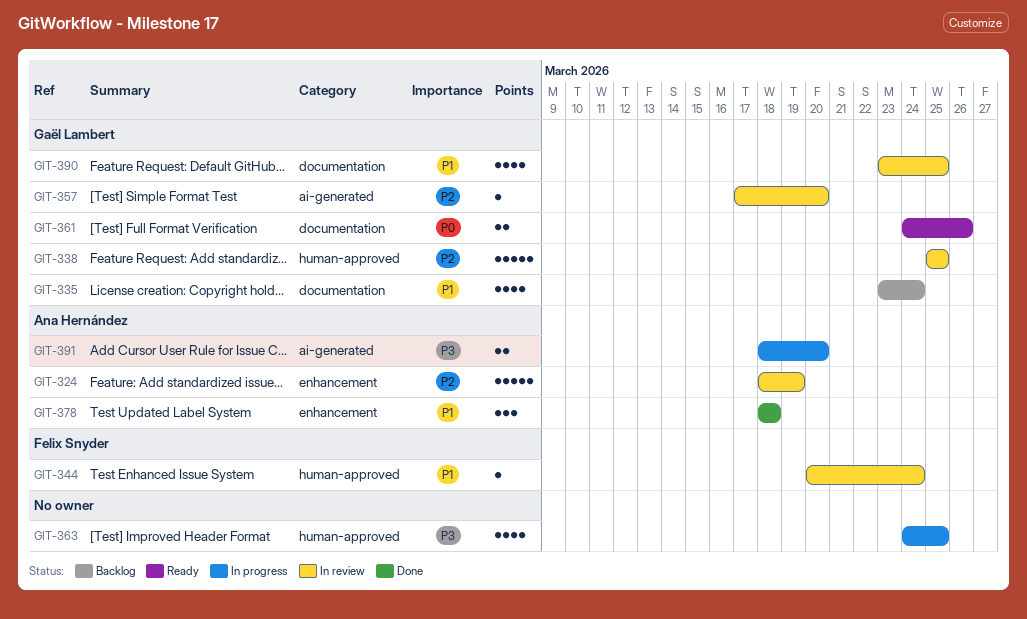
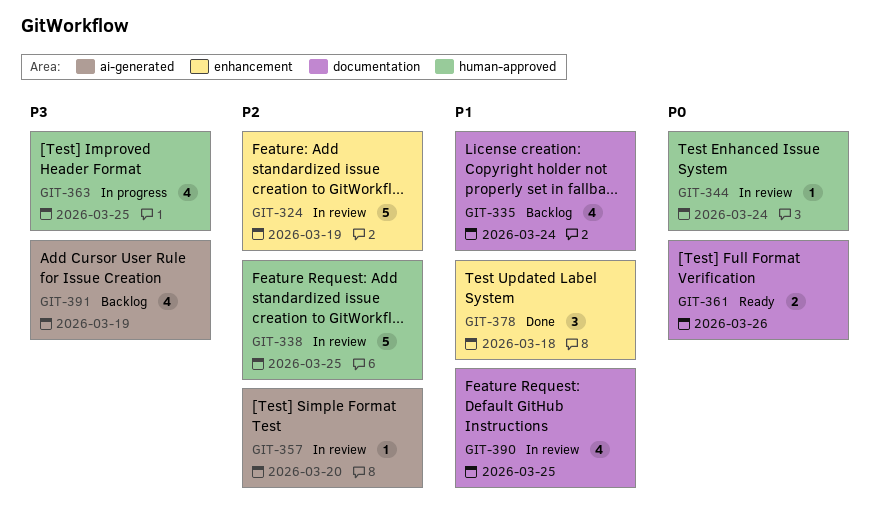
GIT-344, priority: P1 -> P0
GIT-391, status: In progress -> Backlog
GIT-391, estimate: 2 -> 4
GIT-391, due: Mar 20 -> Mar 19

